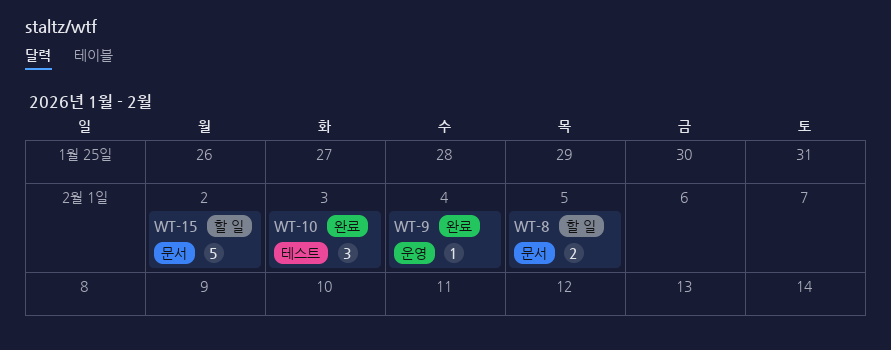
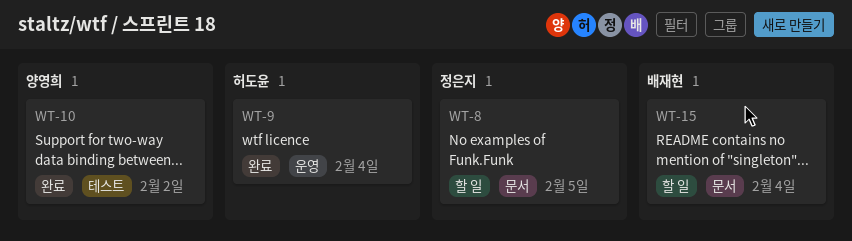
WT-10, due: Feb 3 -> Feb 2
WT-15, due: Feb 2 -> Feb 4

